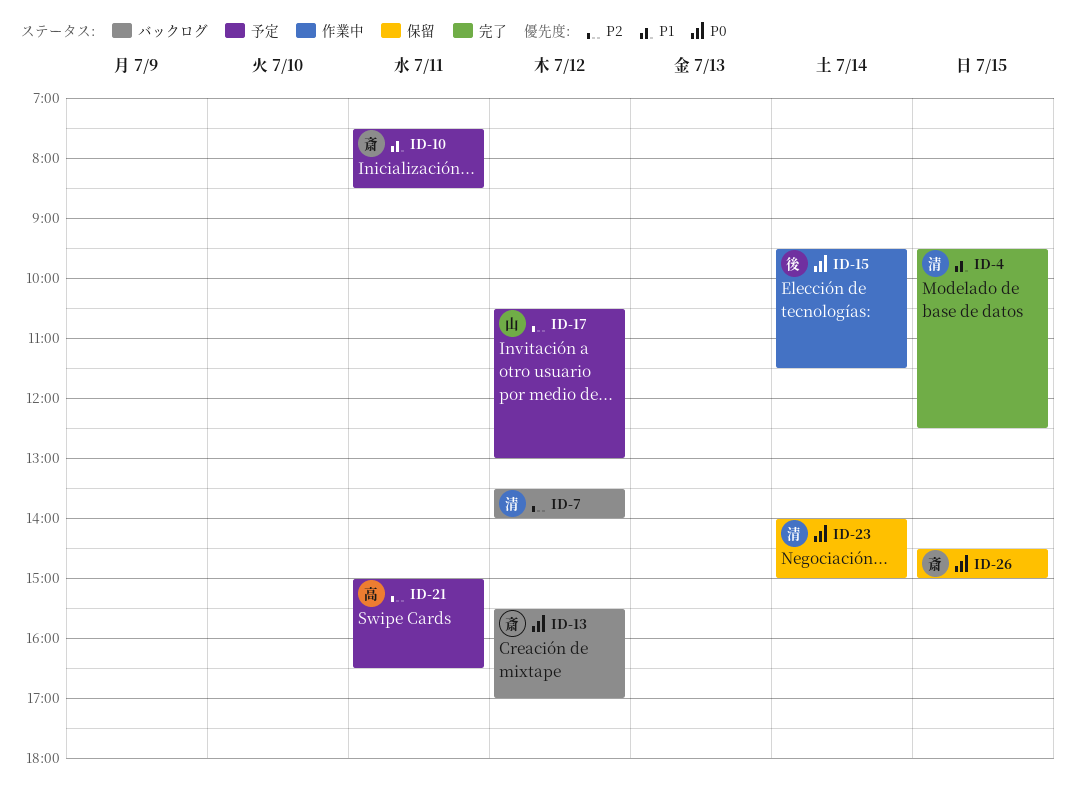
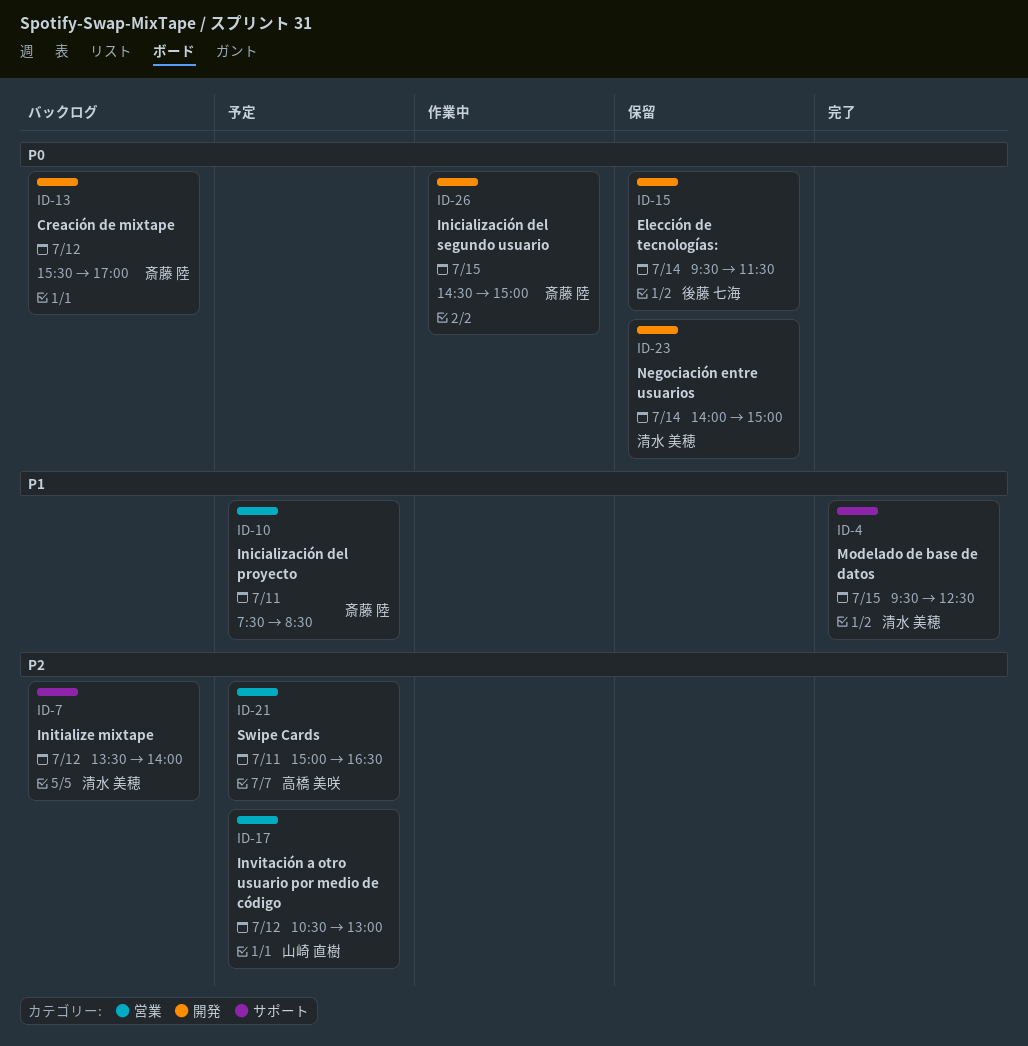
ID-15, status: 作業中 -> 保留
ID-26, status: 保留 -> 作業中

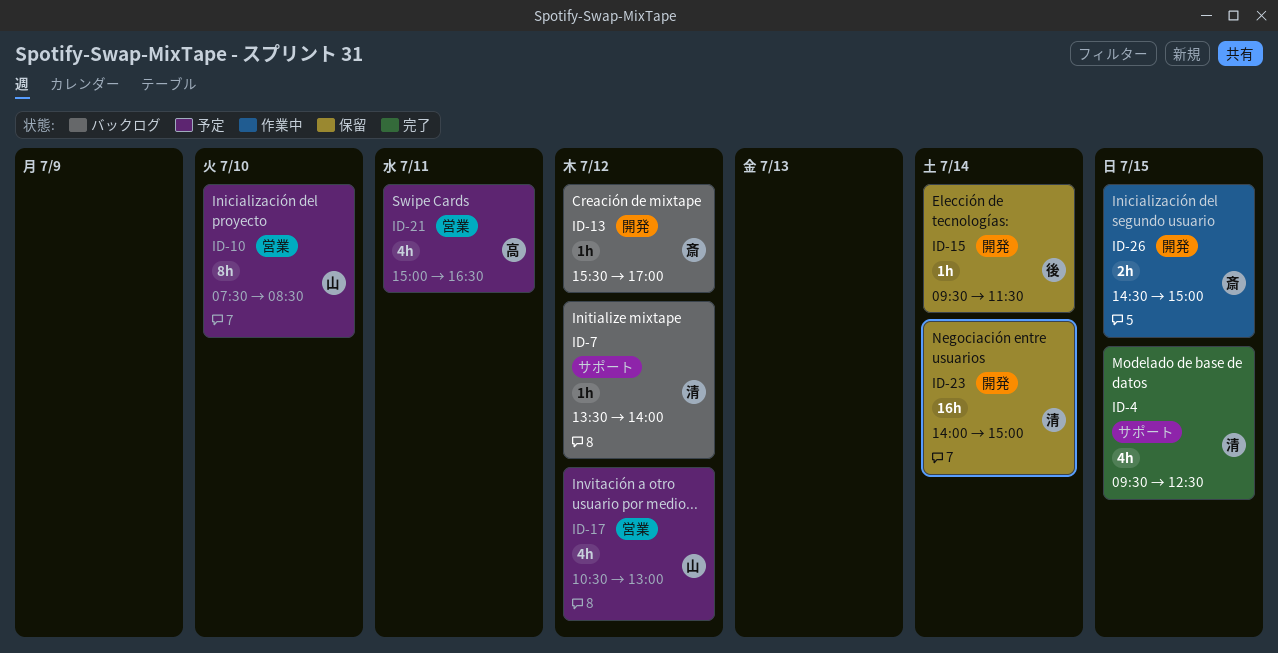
ID-10, owner: 斎藤 陸 -> 山崎 直樹
ID-10, day: Jul 11 -> Jul 10

